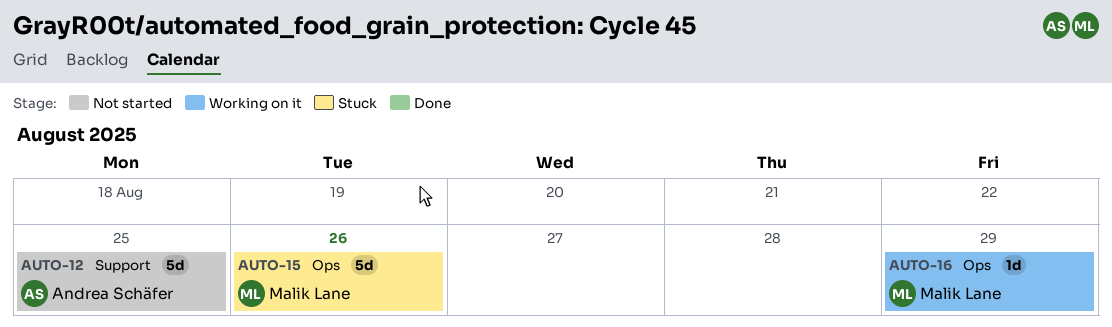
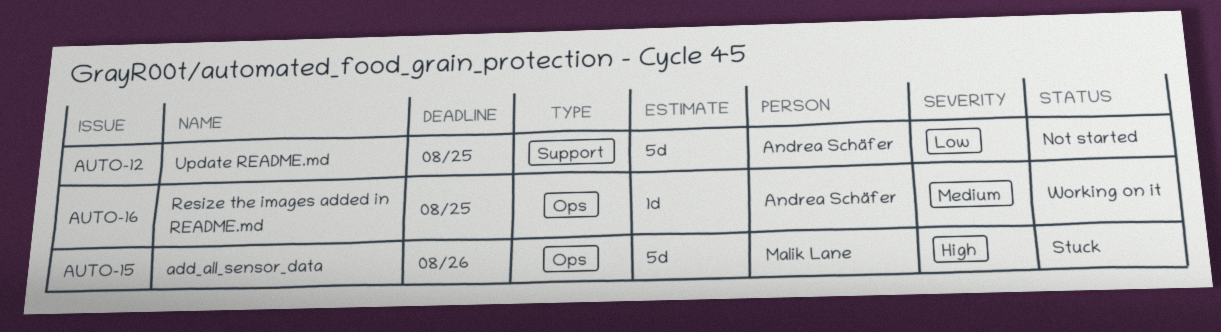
AUTO-16, owner: Malik Lane -> Andrea Schäfer
AUTO-16, due: Aug 29 -> Aug 25

